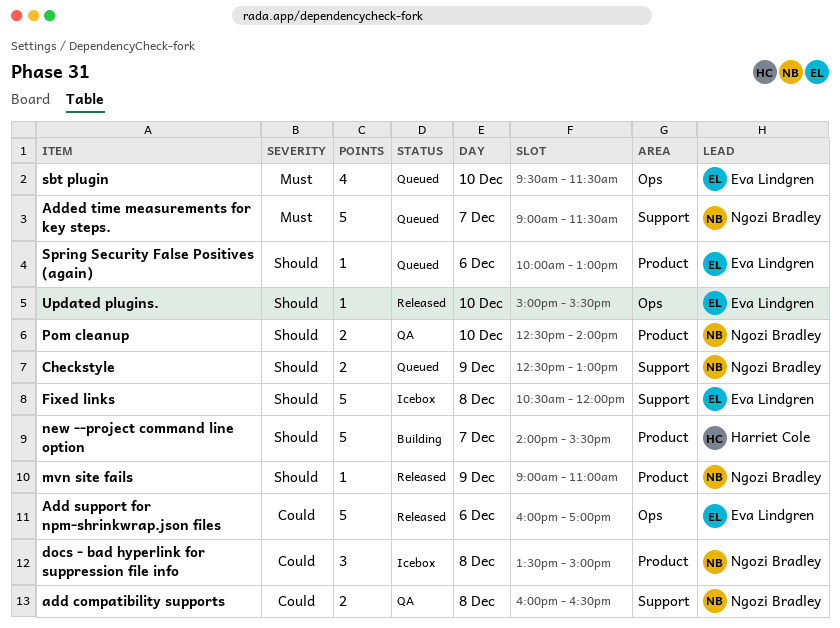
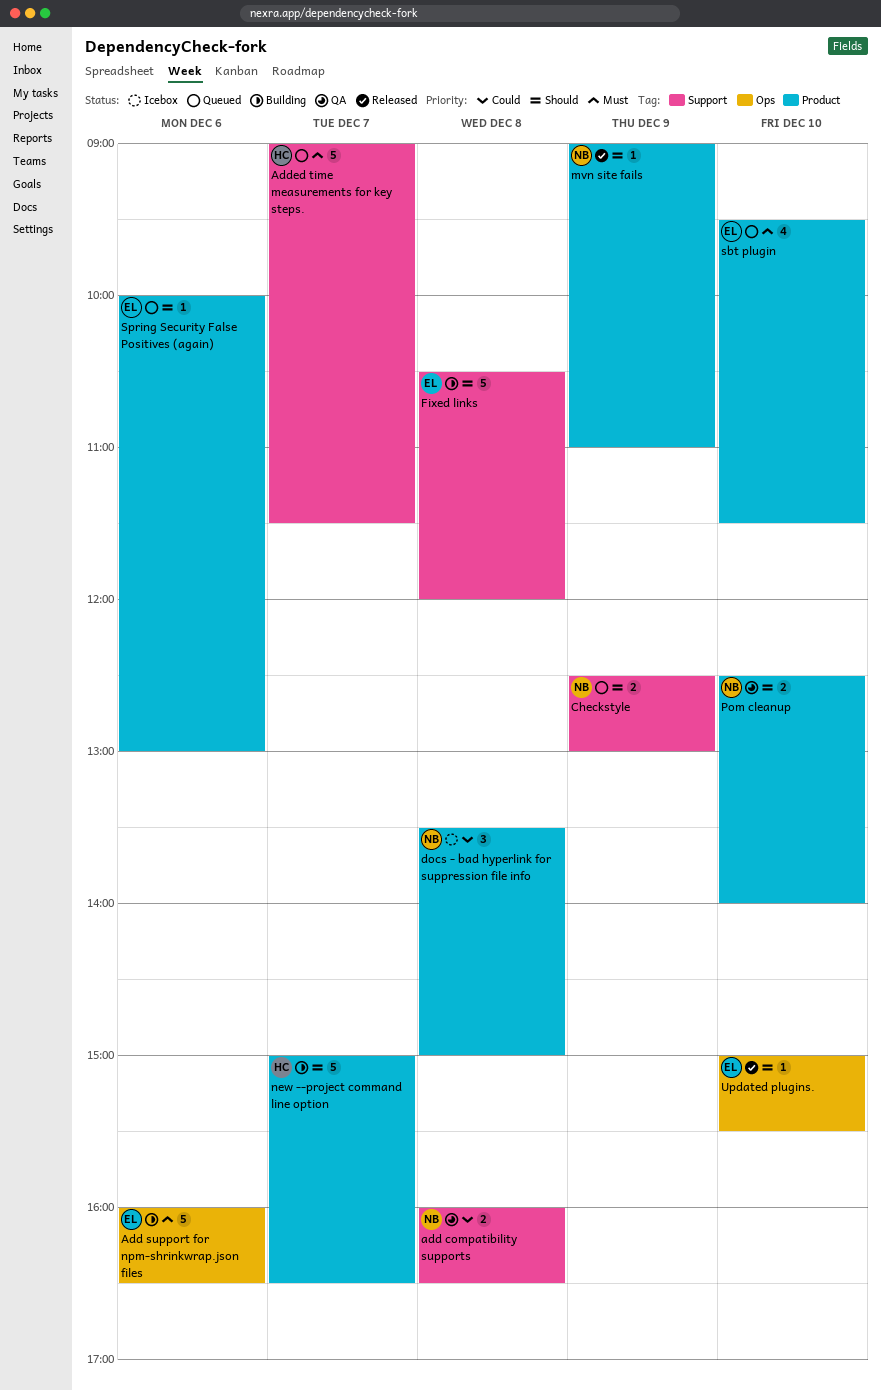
Add support for npm-shrinkwrap.json files, status: Released -> Building
Add support for npm-shrinkwrap.json files, priority: Could -> Must
Add support for npm-shrinkwrap.json files, ends: 17:00 -> 16:30
Added time measurements for key steps., owner: Ngozi Bradley -> Harriet Cole
Fixed links, status: Icebox -> Building
new --project command line option, begins: 14:00 -> 15:00
new --project command line option, ends: 15:30 -> 16:30
sbt plugin, label: Ops -> Product

